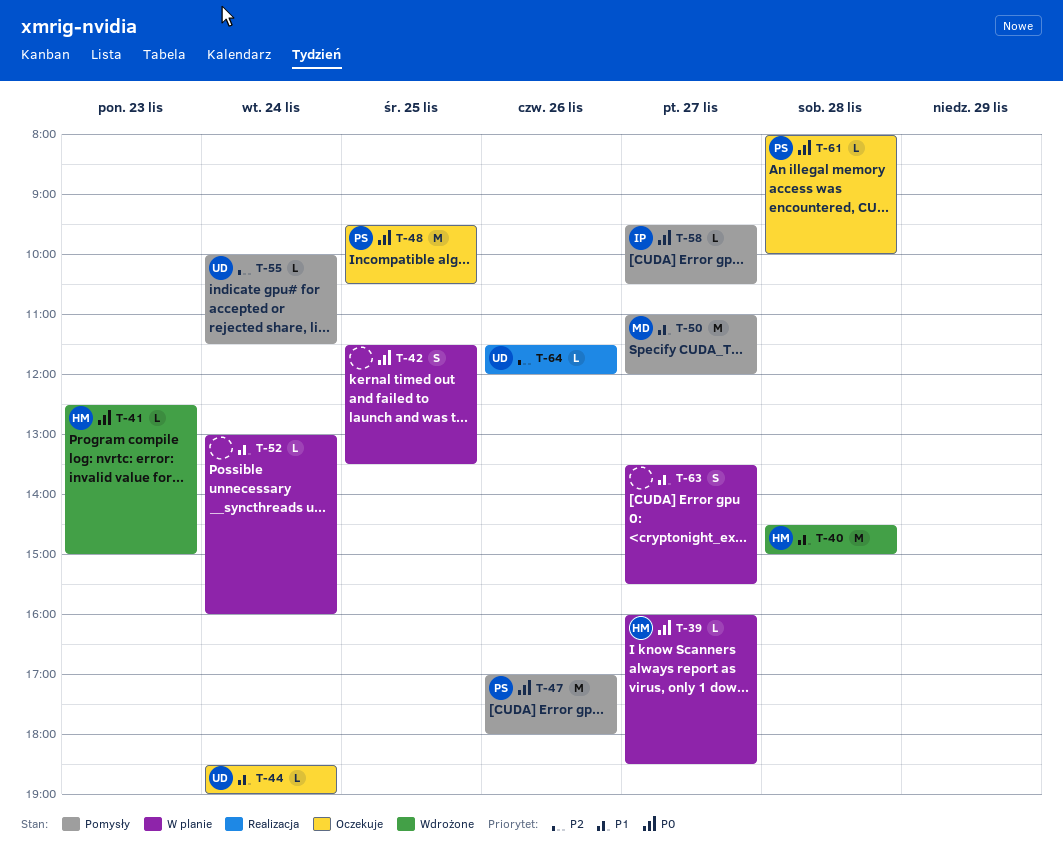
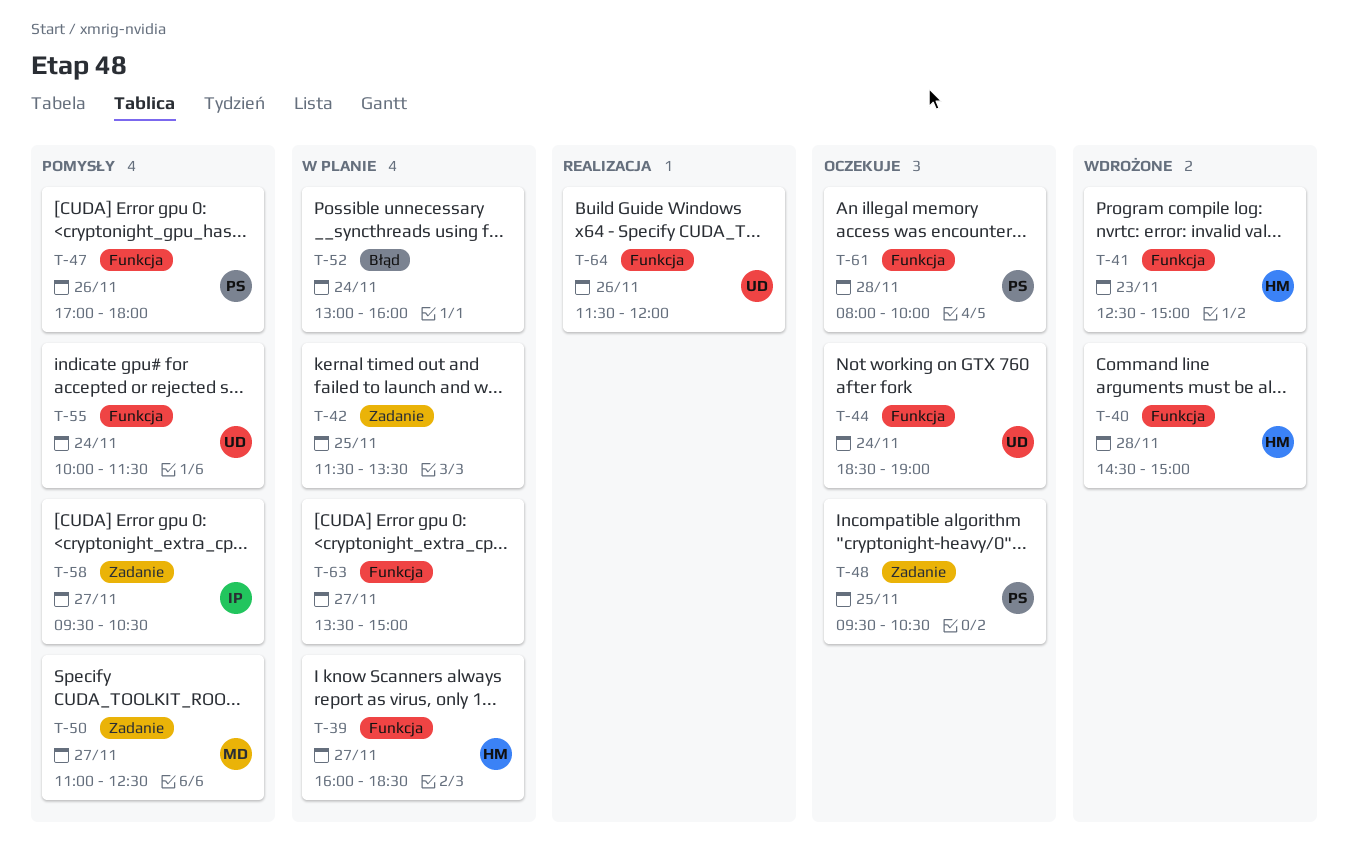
T-50, ends: 12:00 -> 12:30
T-63, ends: 15:30 -> 15:00

